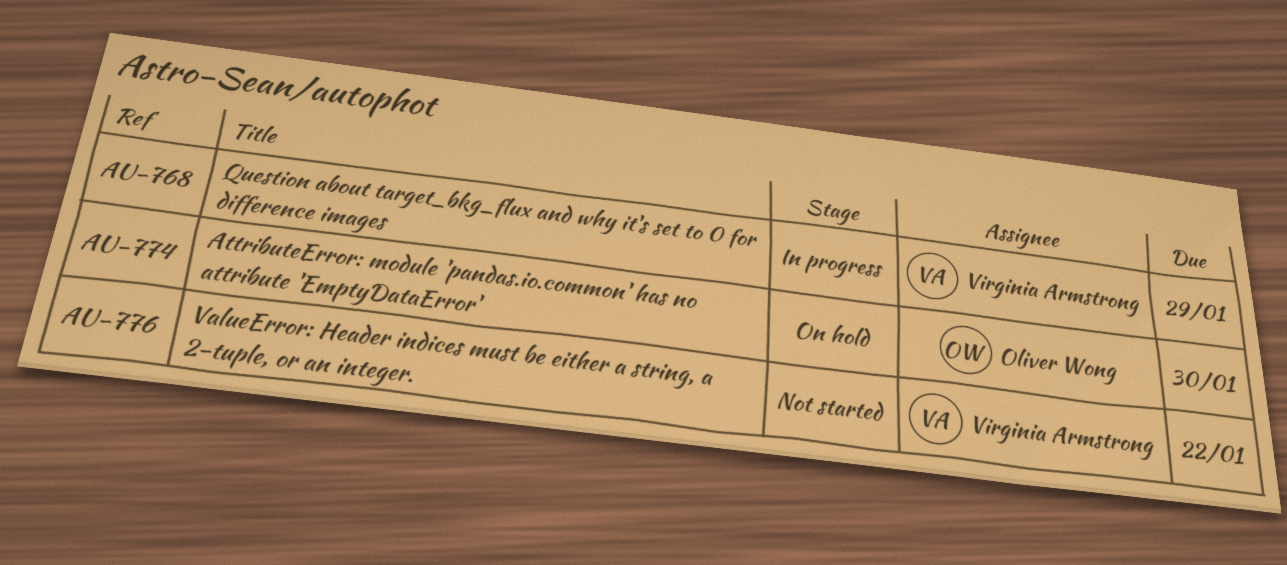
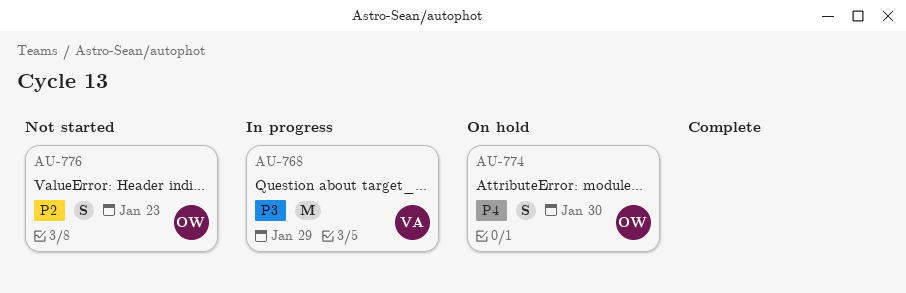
AU-776, owner: Virginia Armstrong -> Oliver Wong
AU-776, due: Jan 22 -> Jan 23

